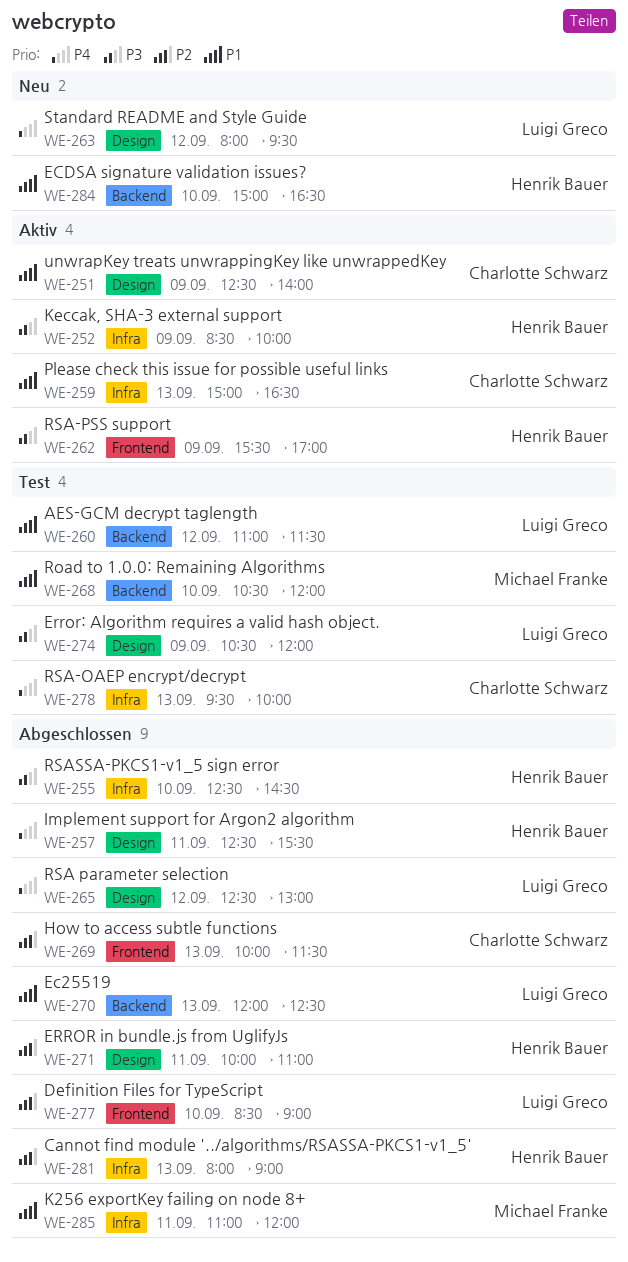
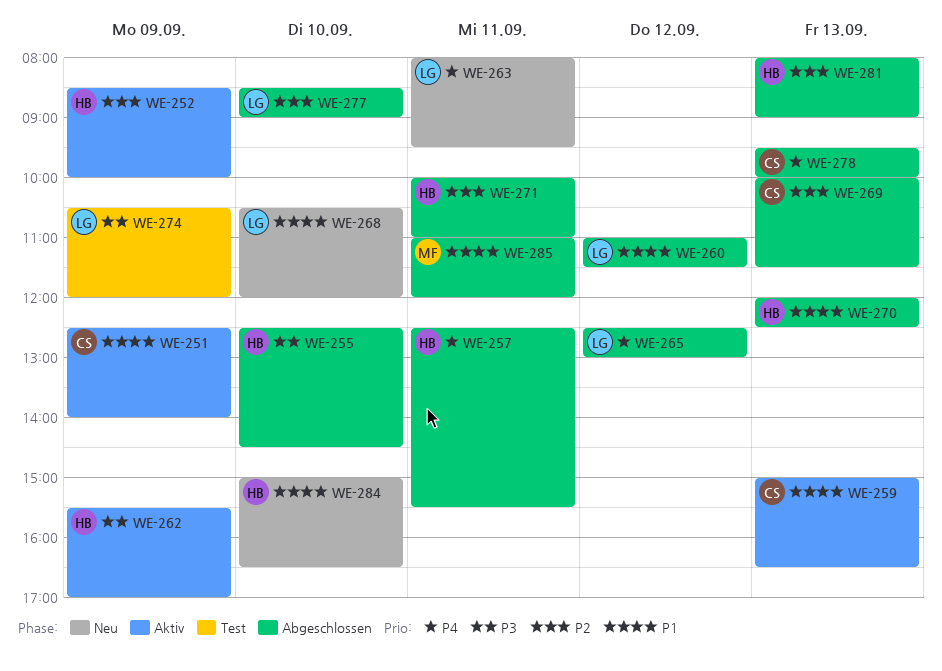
WE-252, priority: P3 -> P2
WE-260, status: Test -> Abgeschlossen
WE-263, day: Sep 12 -> Sep 11
WE-268, status: Test -> Neu
WE-268, owner: Michael Franke -> Luigi Greco
WE-270, owner: Luigi Greco -> Henrik Bauer
WE-278, status: Test -> Abgeschlossen

